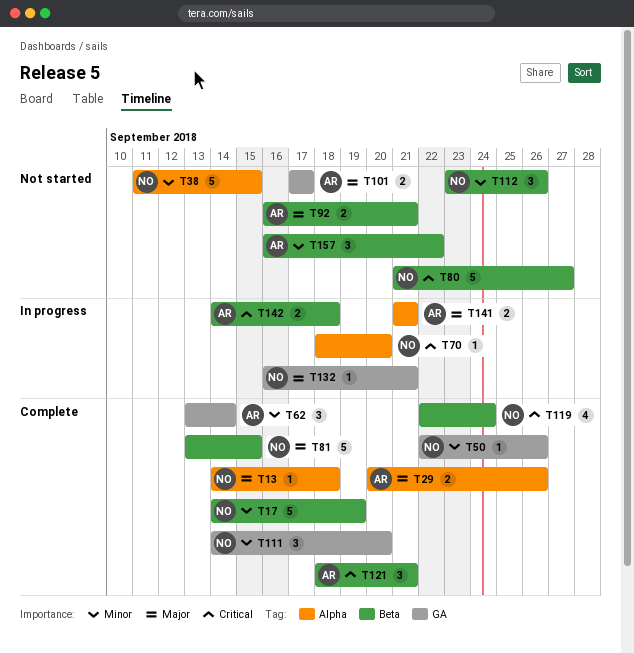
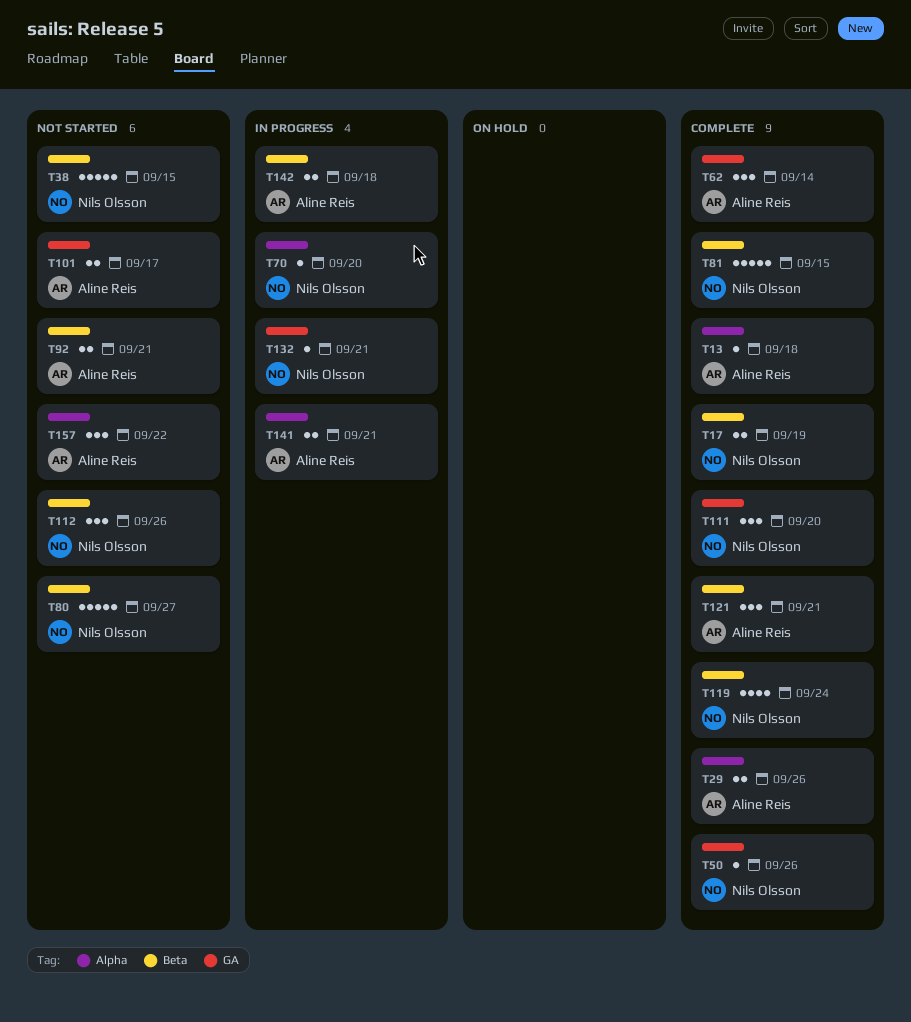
T13, owner: Nils Olsson -> Aline Reis
T17, estimate: 5 -> 2
T38, label: Alpha -> Beta
T157, label: Beta -> Alpha

